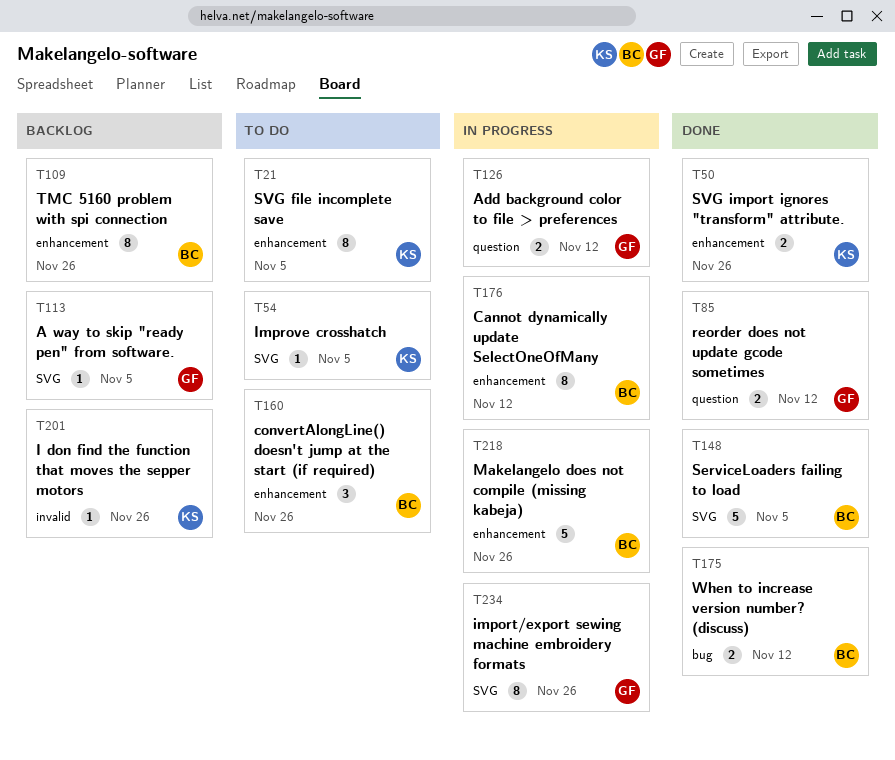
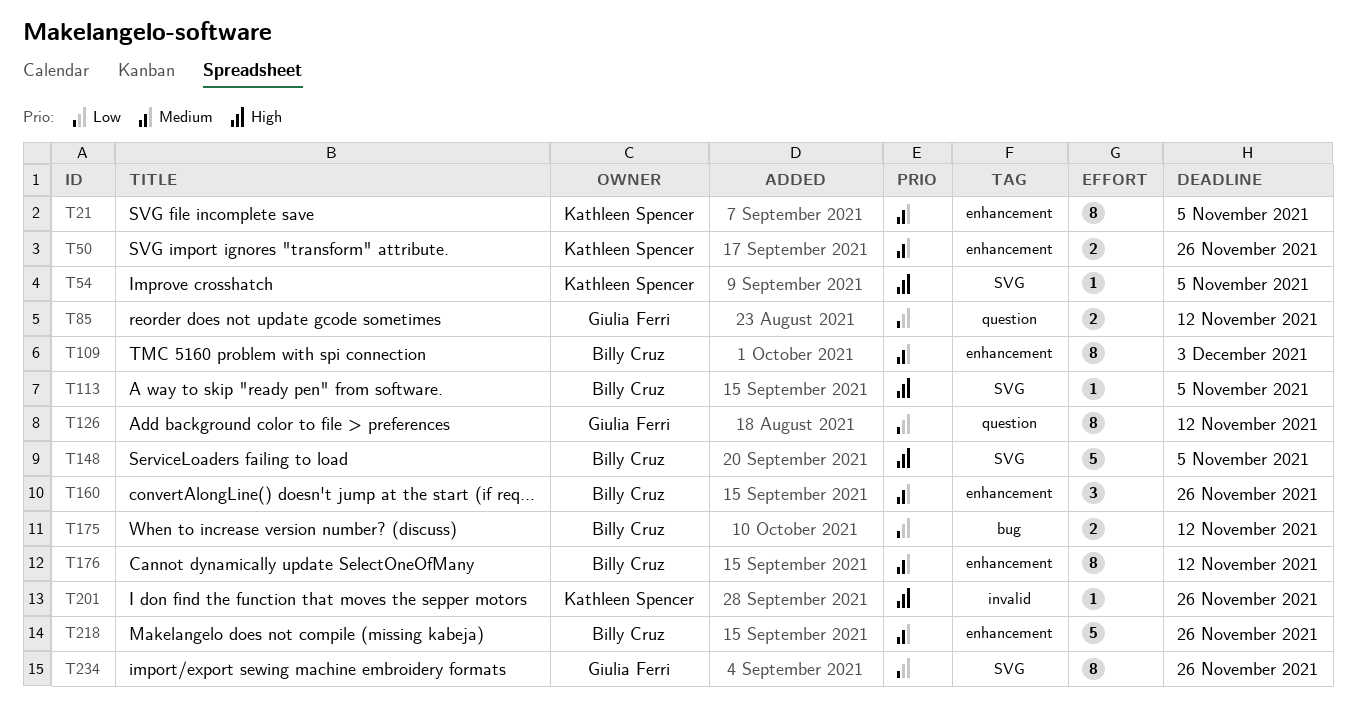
T109, due: Nov 26 -> Dec 3
T113, owner: Giulia Ferri -> Billy Cruz
T126, estimate: 2 -> 8

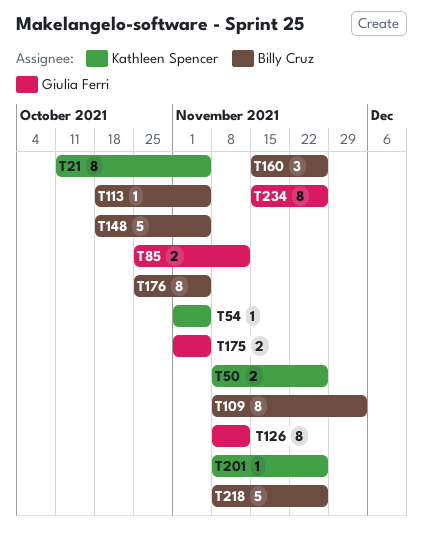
T175, owner: Billy Cruz -> Giulia Ferri
T175, due: Nov 12 -> Nov 5
T176, due: Nov 12 -> Nov 5

